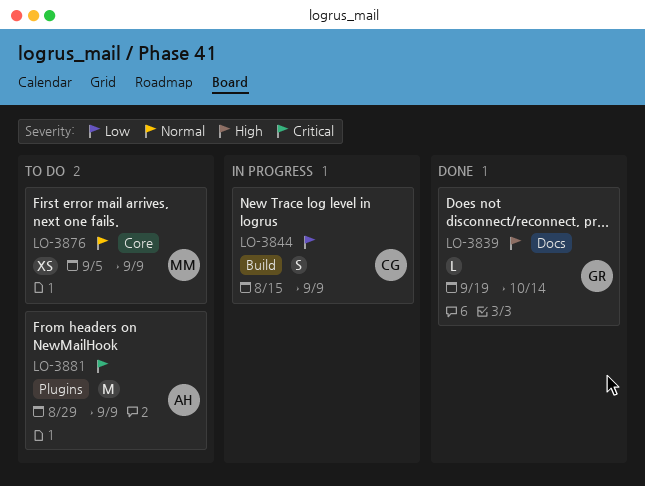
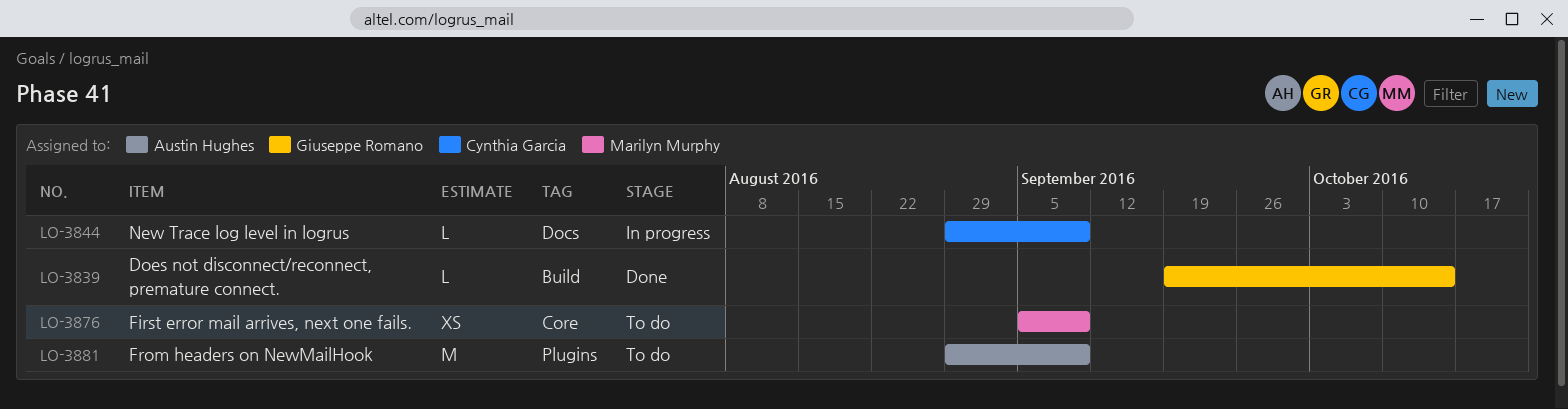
LO-3839, label: Docs -> Build
LO-3844, label: Build -> Docs
LO-3844, estimate: S -> L
LO-3844, start: Aug 15 -> Aug 29

